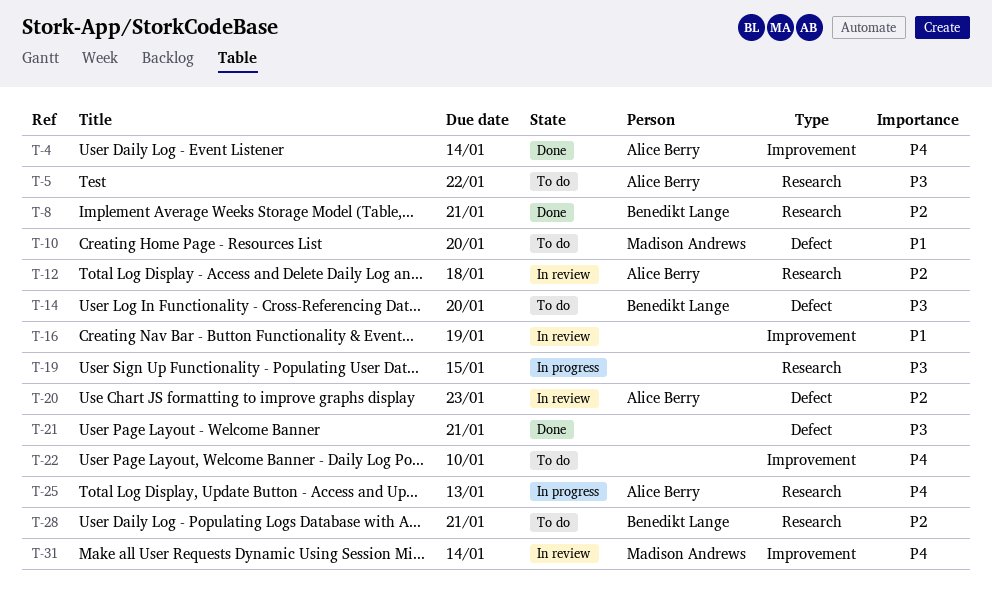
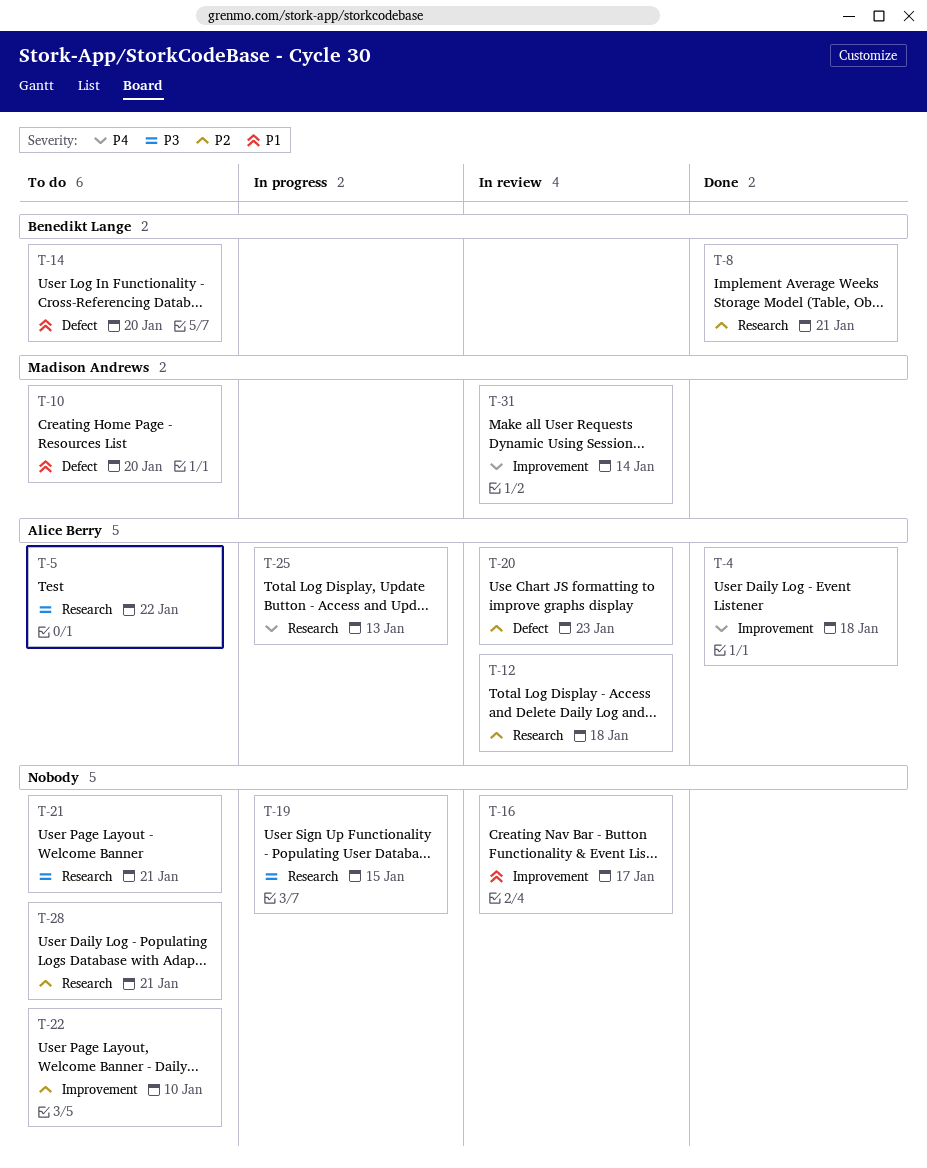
T-4, due: Jan 14 -> Jan 18
T-14, priority: P3 -> P1
T-16, due: Jan 19 -> Jan 17
T-21, status: Done -> To do
T-21, label: Defect -> Research
T-22, priority: P4 -> P2
T-28, owner: Benedikt Lange -> none

